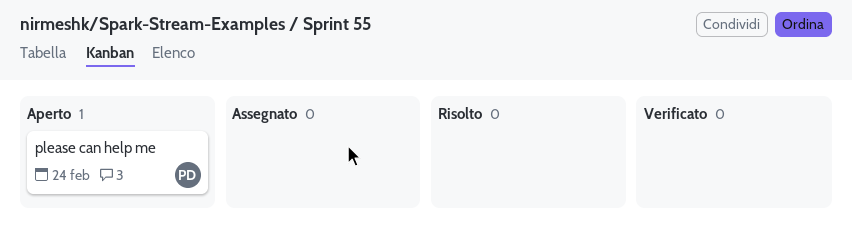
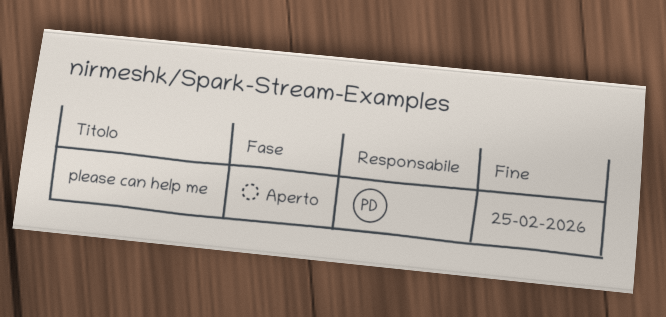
please can help me, due: Feb 24 -> Feb 25

